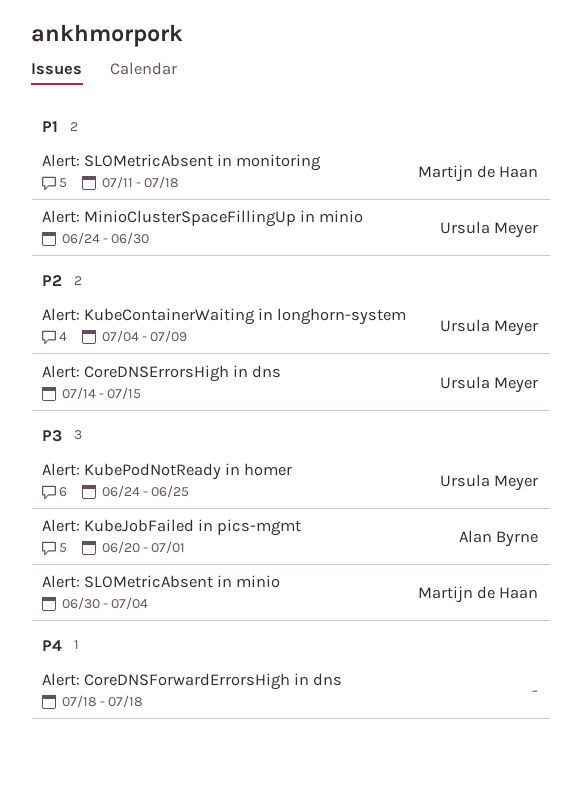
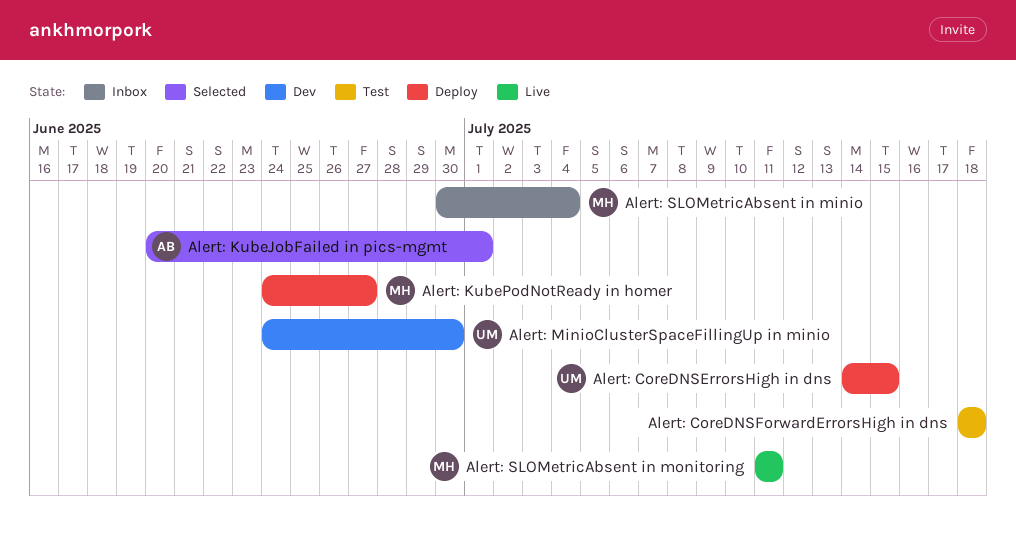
Alert: KubeContainerWaiting in longhorn-system: present -> none
Alert: KubePodNotReady in homer, owner: Ursula Meyer -> Martijn de Haan
Alert: KubePodNotReady in homer, due: Jun 25 -> Jun 27
Alert: SLOMetricAbsent in monitoring, due: Jul 18 -> Jul 11

